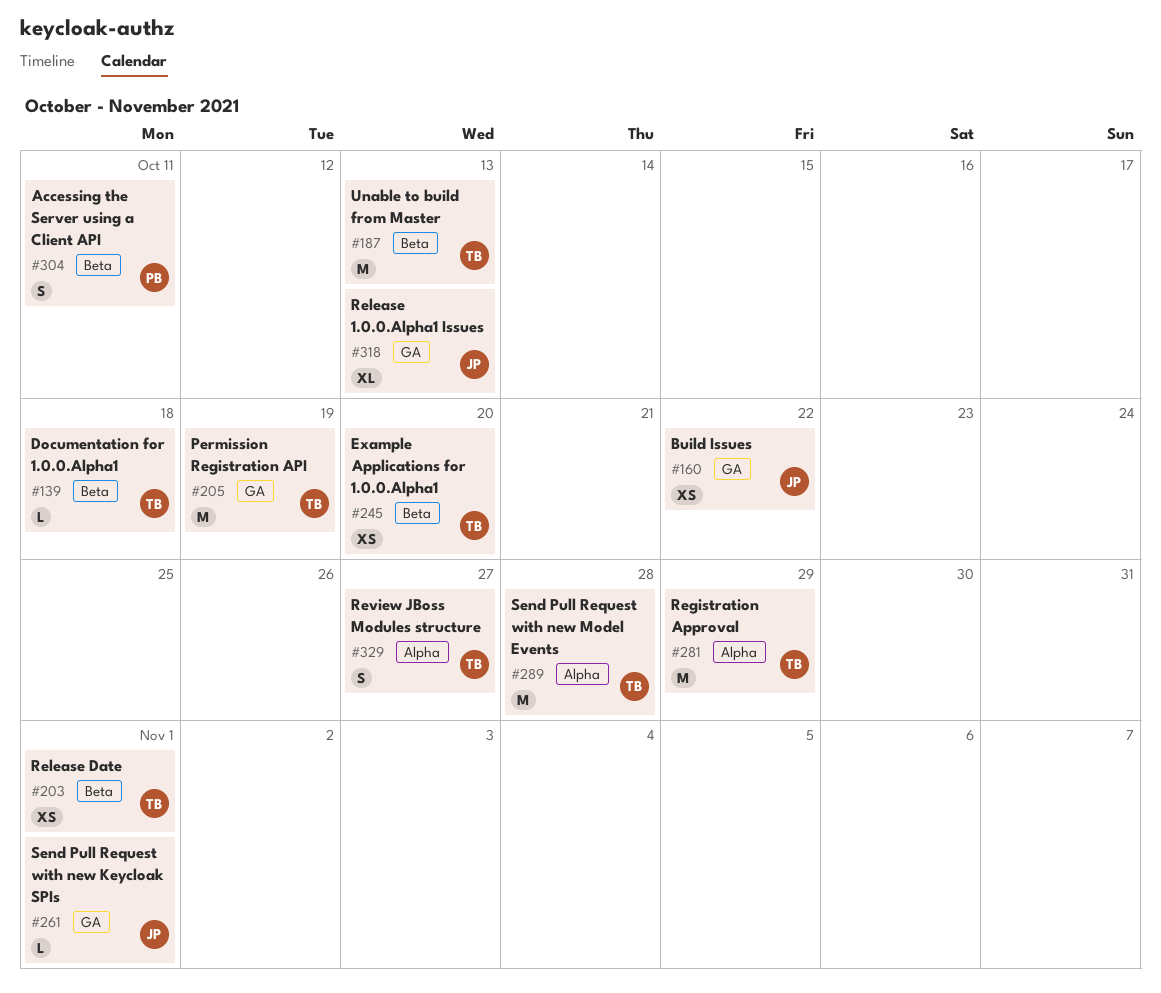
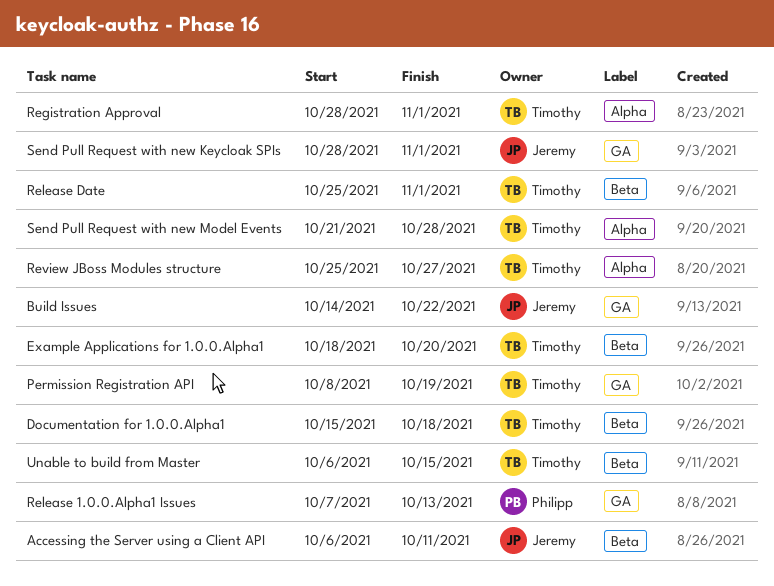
Accessing the Server using a Client API, owner: Philipp -> Jeremy
Registration Approval, due: Oct 29 -> Nov 1
Release 1.0.0.Alpha1 Issues, owner: Jeremy -> Philipp
Unable to build from Master, due: Oct 13 -> Oct 15

